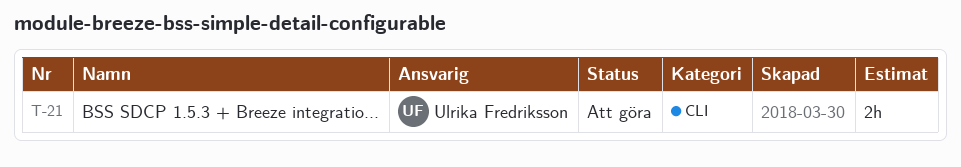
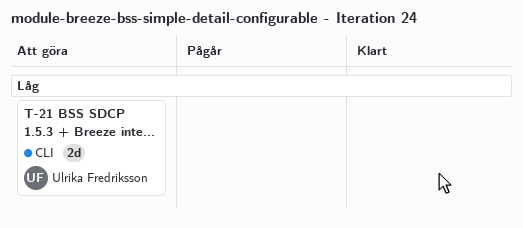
T-21, estimate: 2h -> 2d

